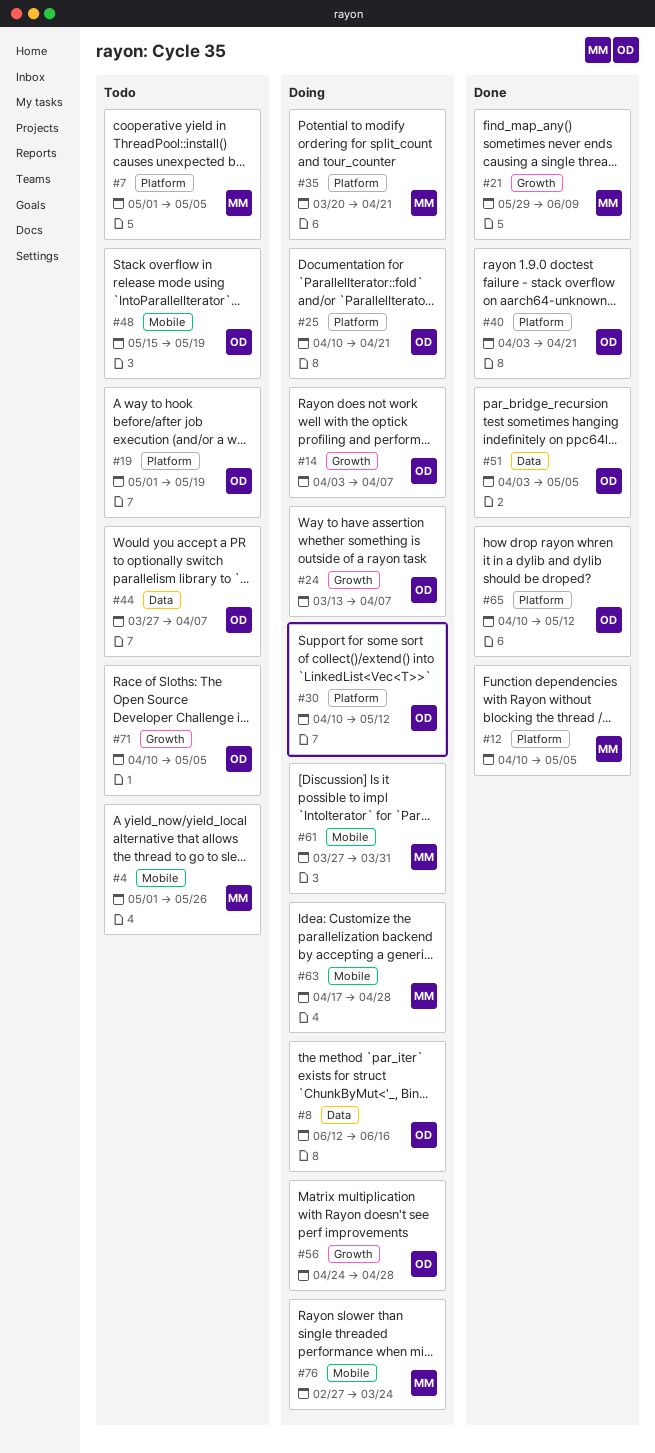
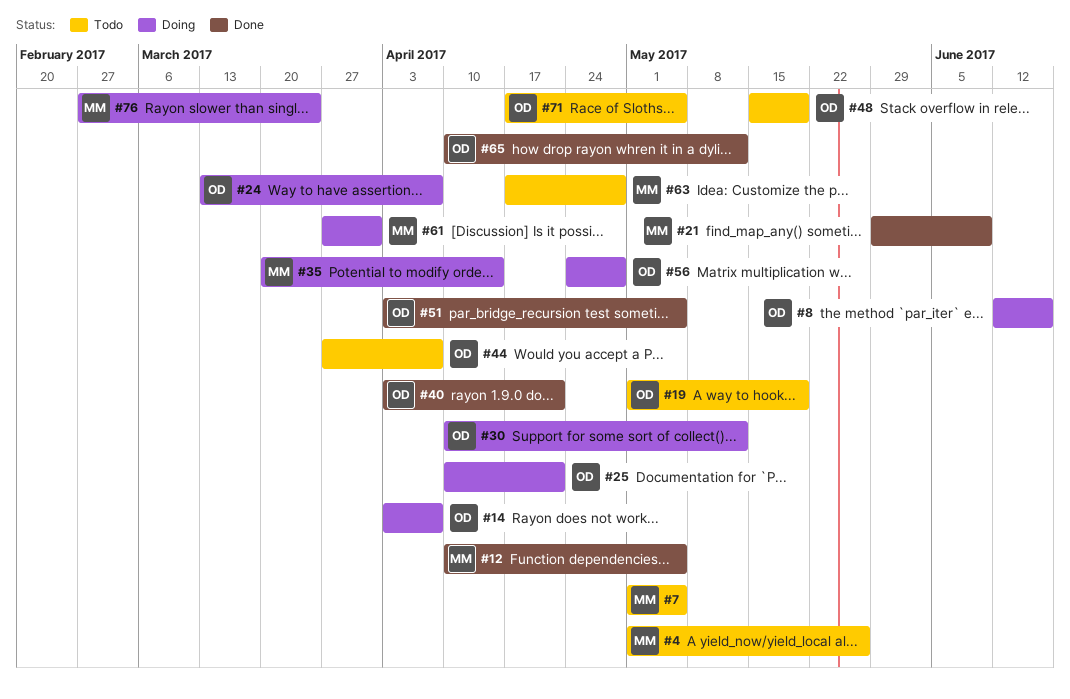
#35, due: Apr 21 -> Apr 14
#63, status: Doing -> Todo
#71, start: Apr 10 -> Apr 17

